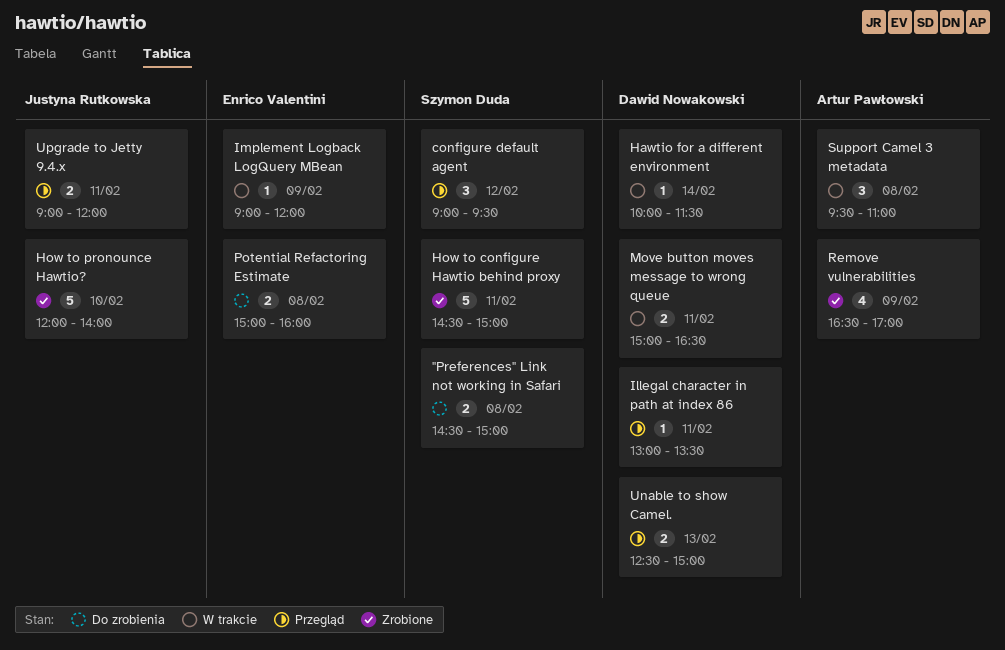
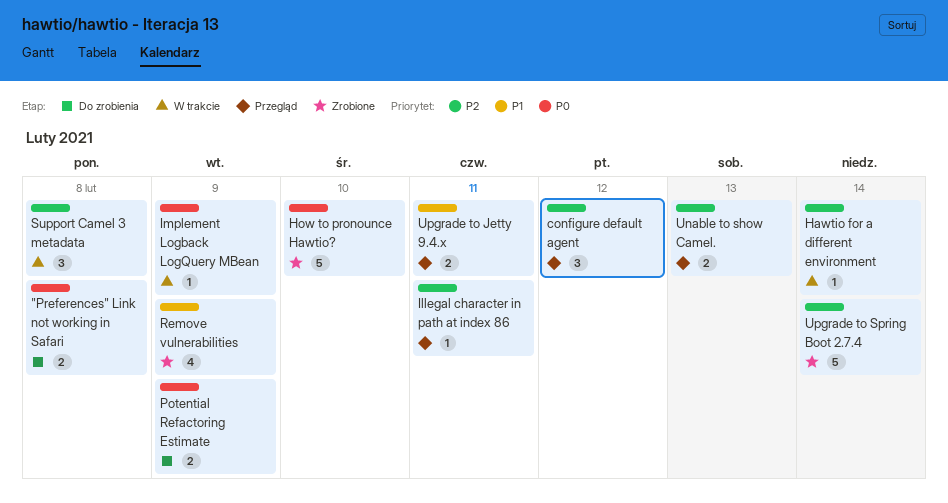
How to configure Hawtio behind proxy: present -> none
Move button moves message to wrong queue: present -> none
Potential Refactoring Estimate, day: Feb 8 -> Feb 9
Upgrade to Spring Boot 2.7.4: none -> present

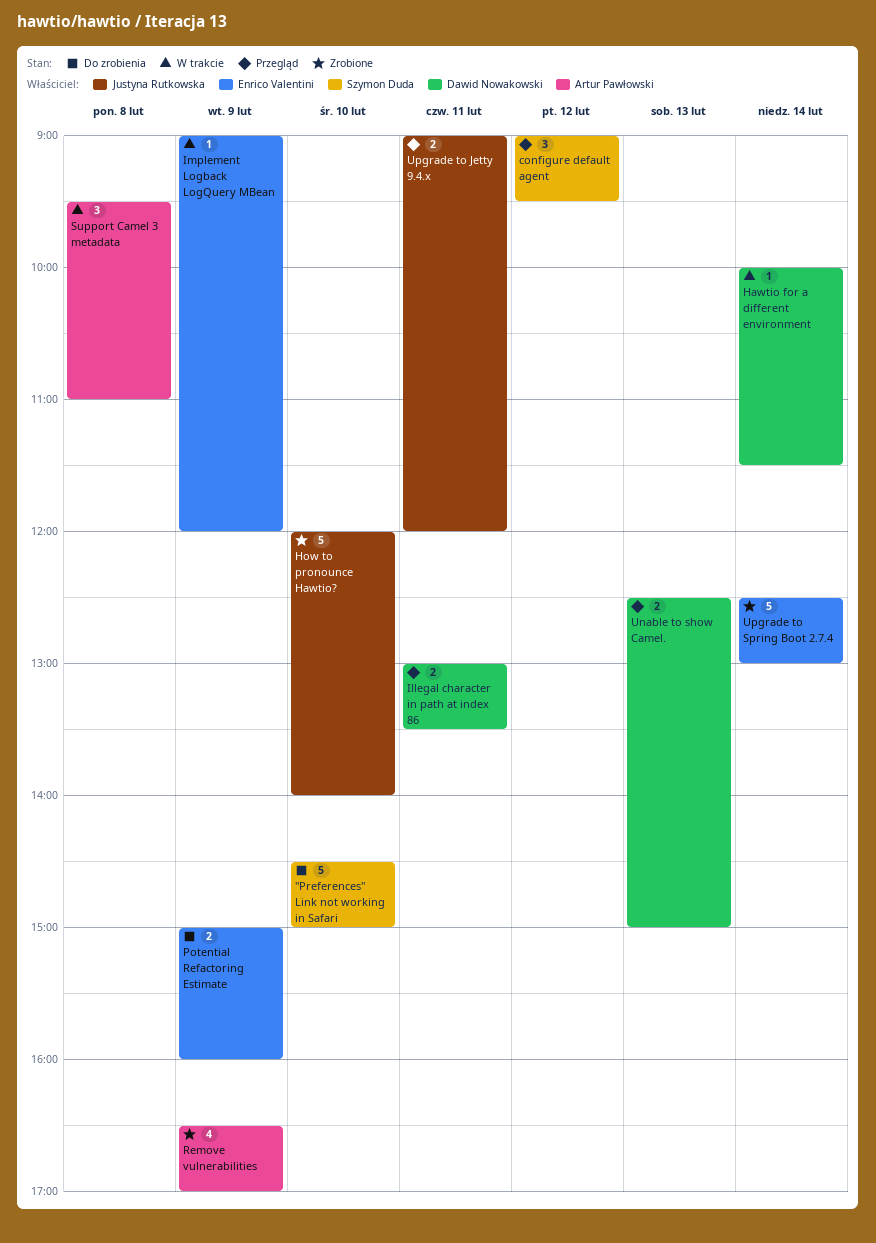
"Preferences" Link not working in Safari, estimate: 2 -> 5
"Preferences" Link not working in Safari, day: Feb 8 -> Feb 10
Illegal character in path at index 86, estimate: 1 -> 2

